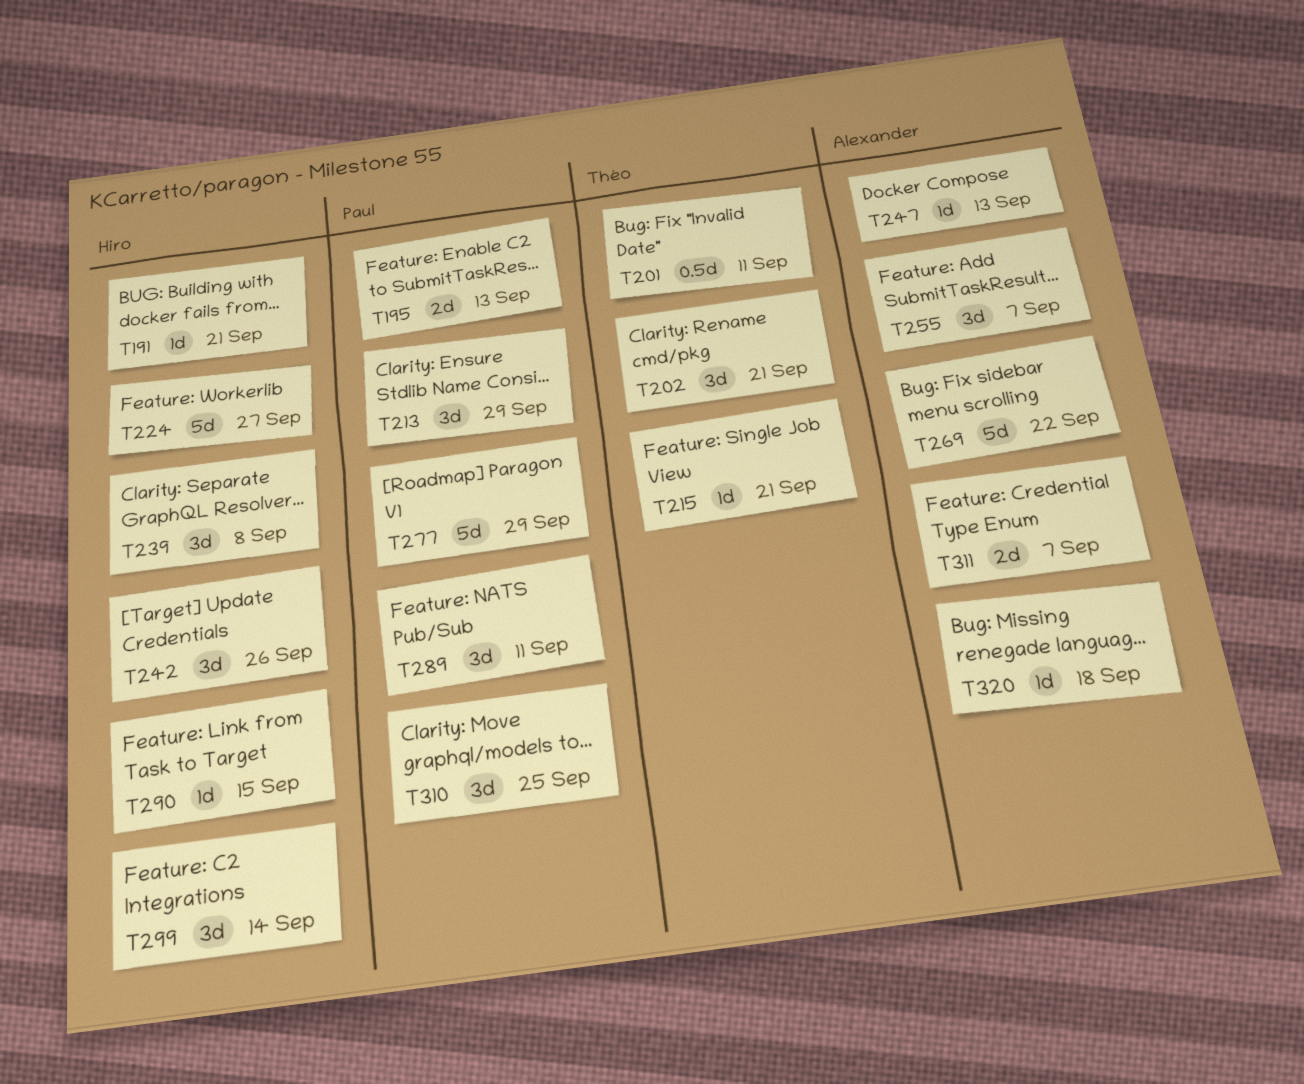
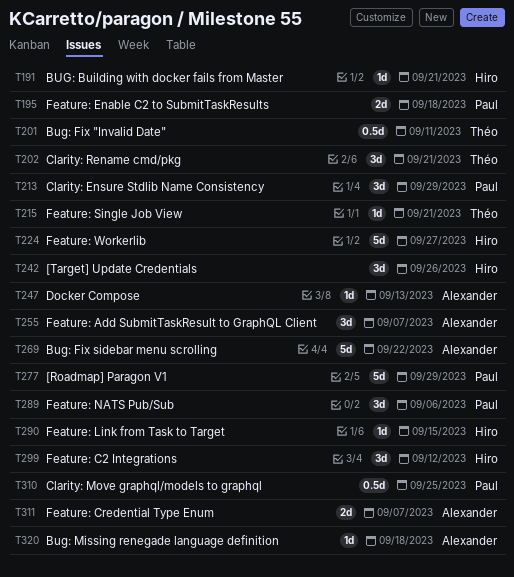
T195, due: Sep 13 -> Sep 18
T239: present -> none
T289, due: Sep 11 -> Sep 6
T299, due: Sep 14 -> Sep 12
T310, estimate: 3d -> 0.5d

